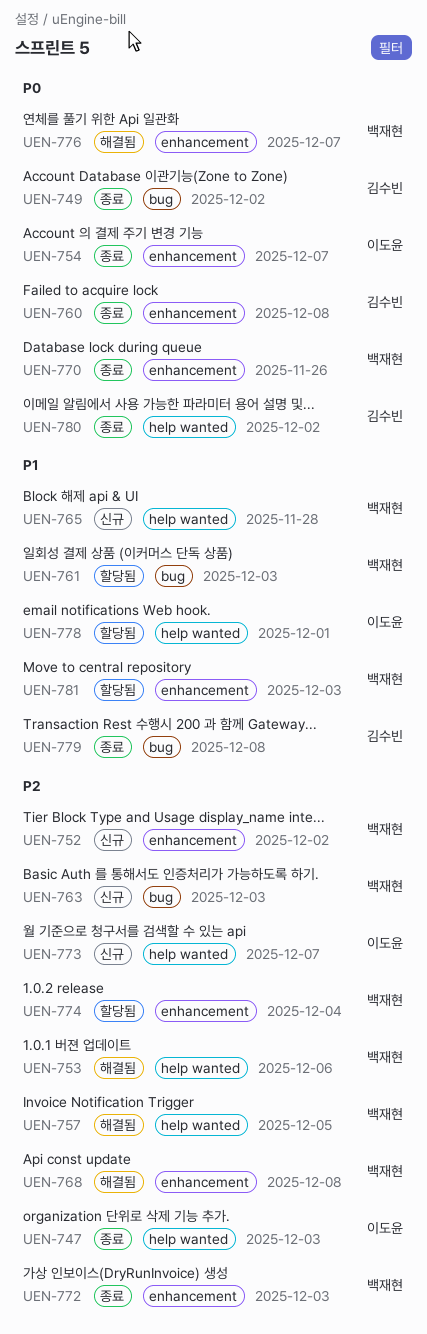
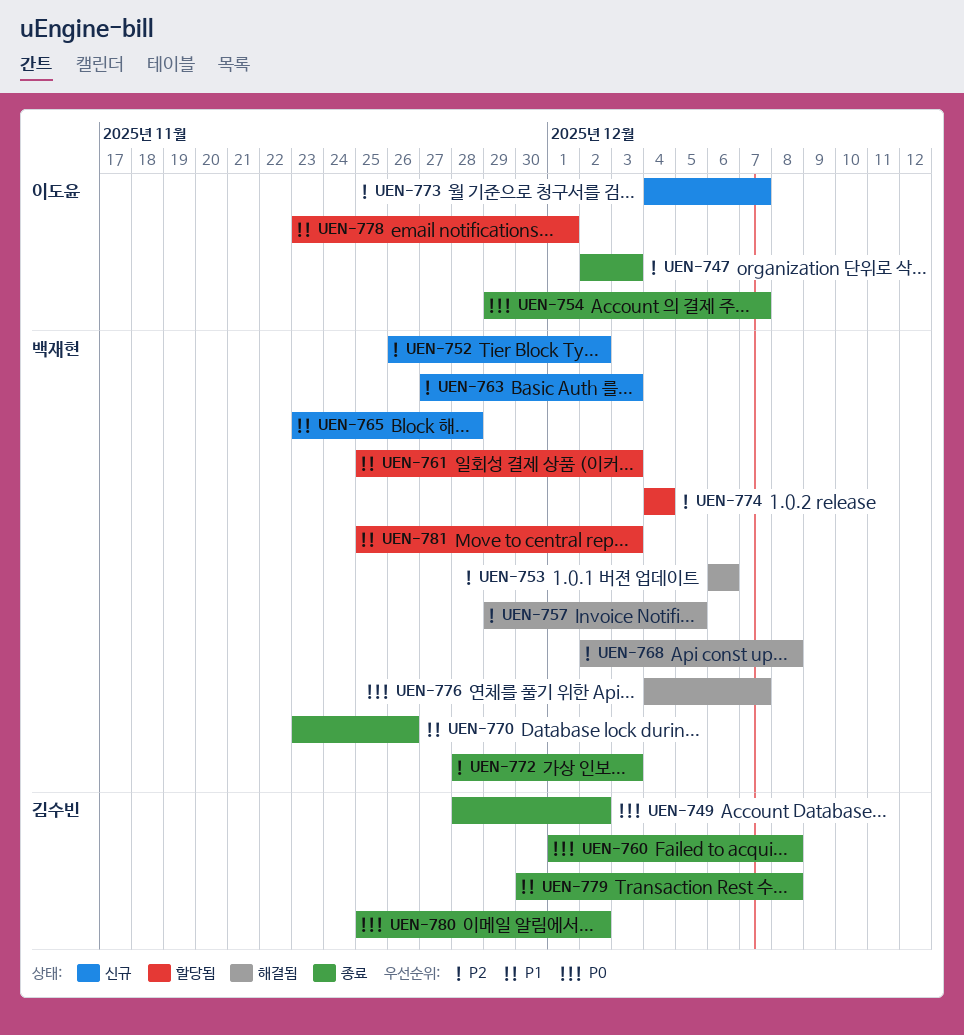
UEN-770, priority: P0 -> P1

